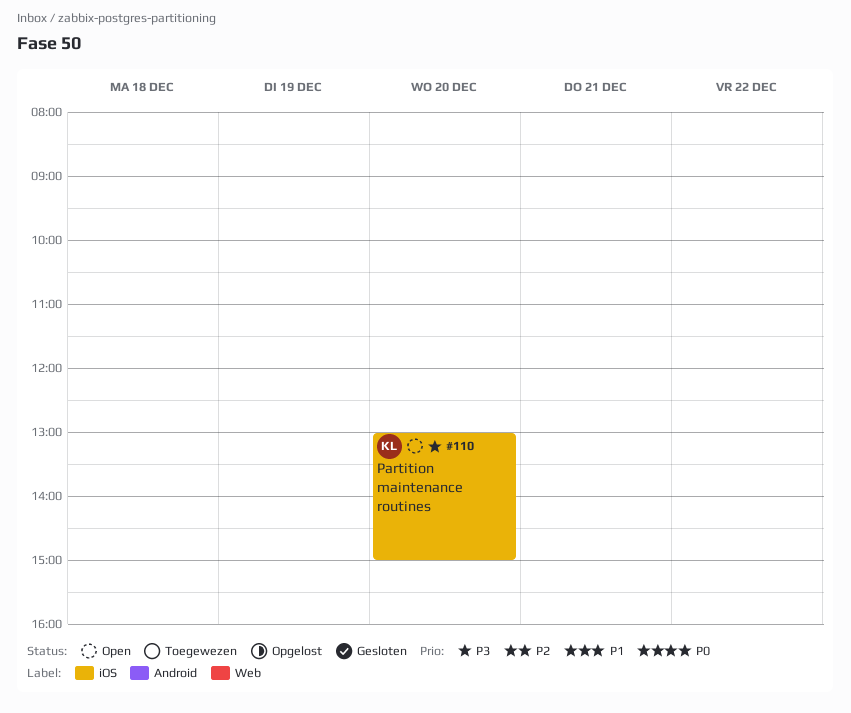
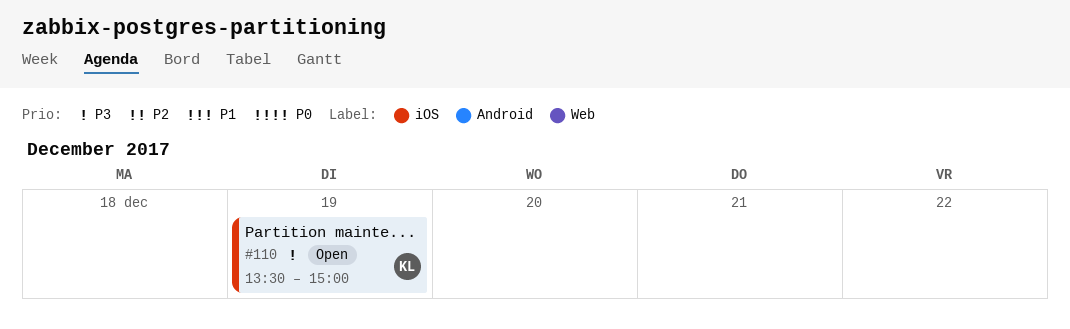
#110, day: Dec 20 -> Dec 19
#110, begins: 13:00 -> 13:30

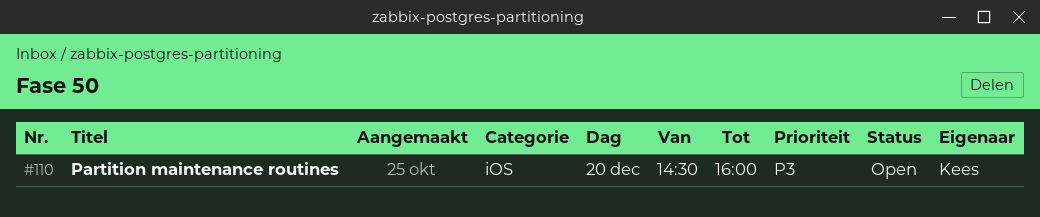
#110, day: Dec 19 -> Dec 20
#110, begins: 13:30 -> 14:30
#110, ends: 15:00 -> 16:00

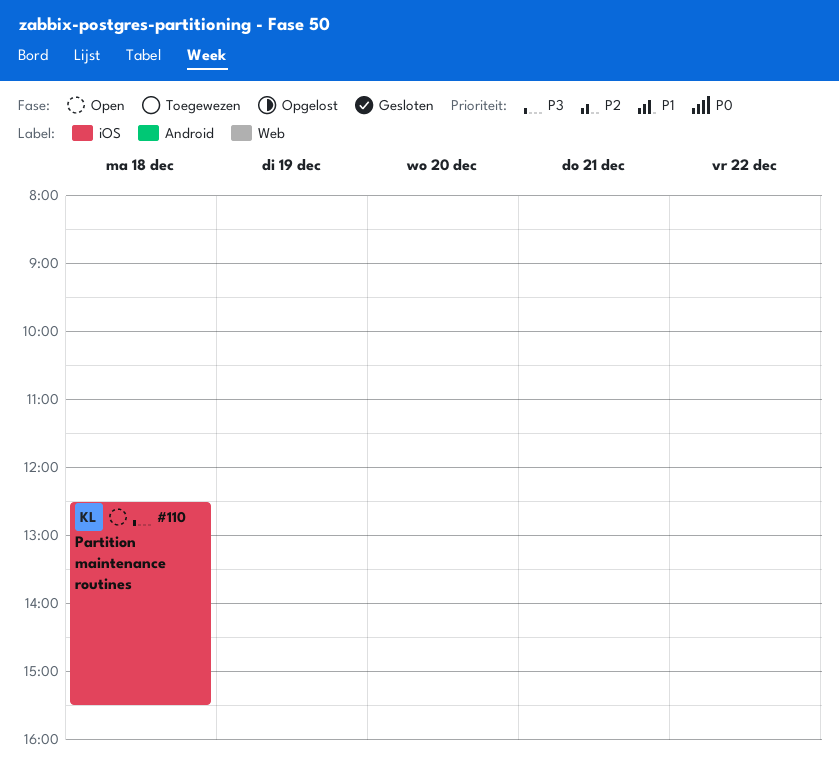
#110, day: Dec 20 -> Dec 18
#110, begins: 14:30 -> 12:30
#110, ends: 16:00 -> 15:30

